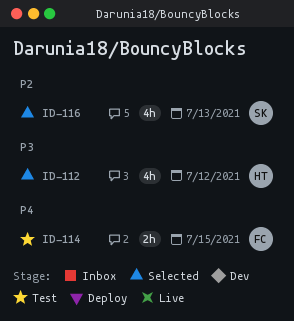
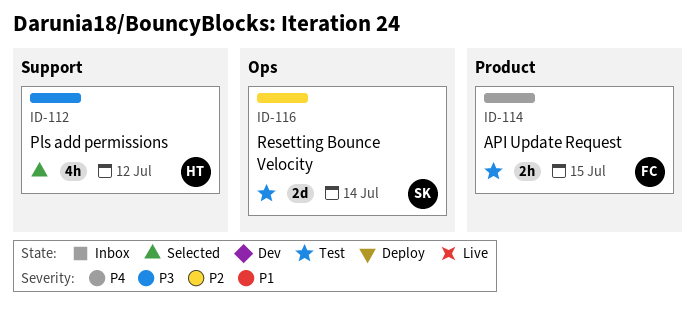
ID-116, status: Selected -> Test
ID-116, estimate: 4h -> 2d
ID-116, due: Jul 13 -> Jul 14

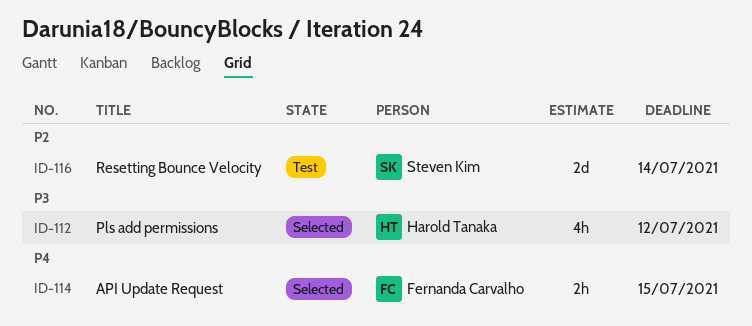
ID-114, status: Test -> Selected

